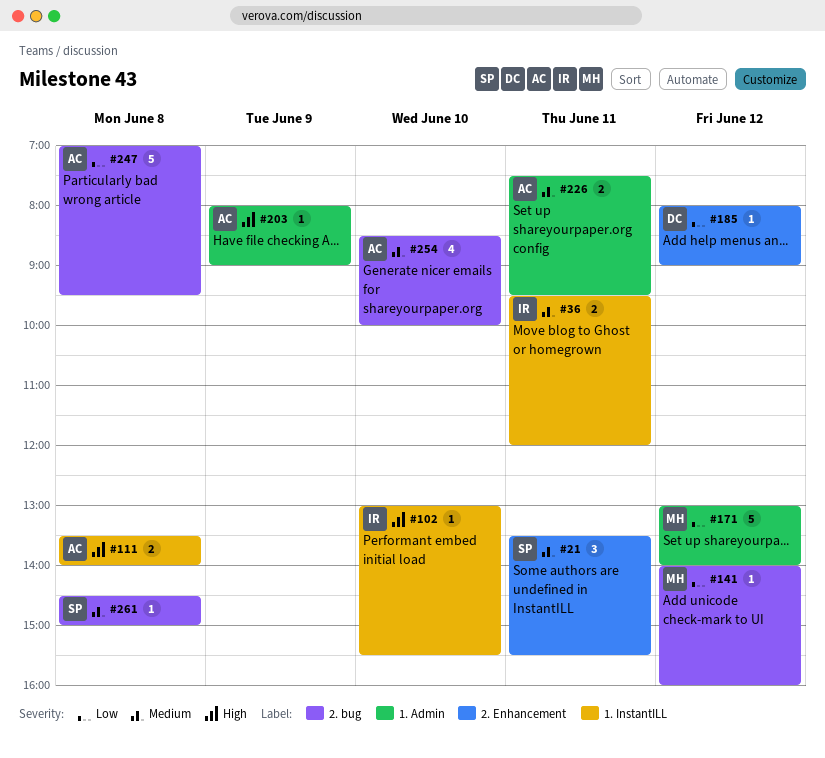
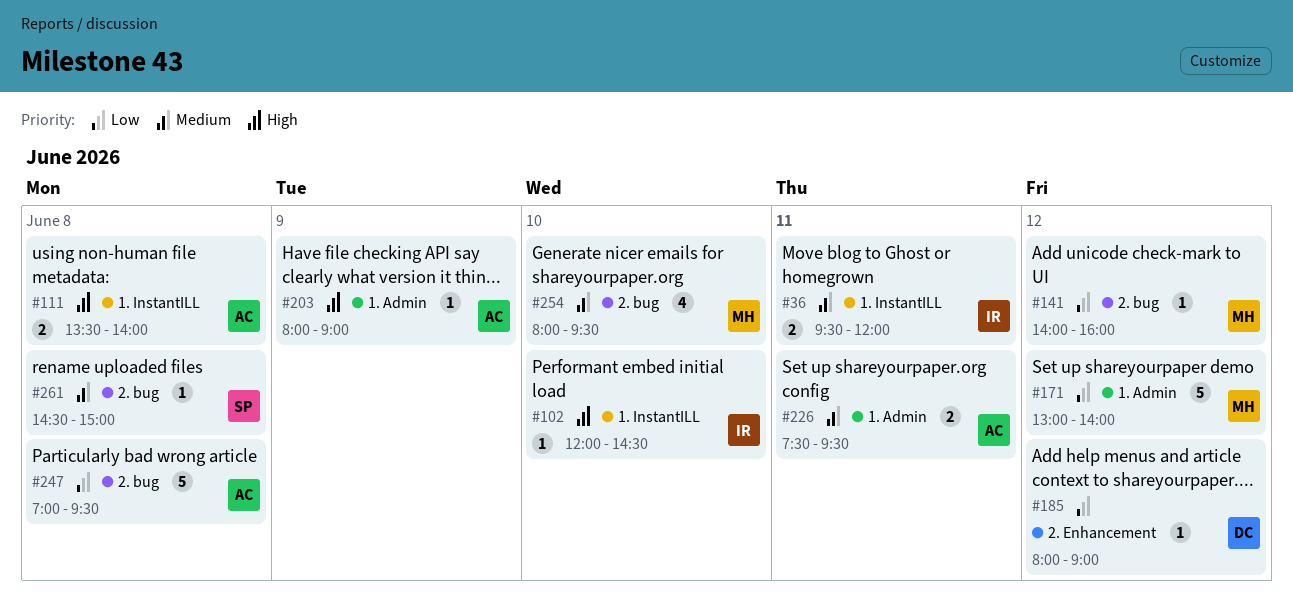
#21: present -> none
#102, begins: 13:00 -> 12:00
#102, ends: 15:30 -> 14:30
#254, owner: AC -> MH
#254, begins: 08:30 -> 08:00
#254, ends: 10:00 -> 09:30

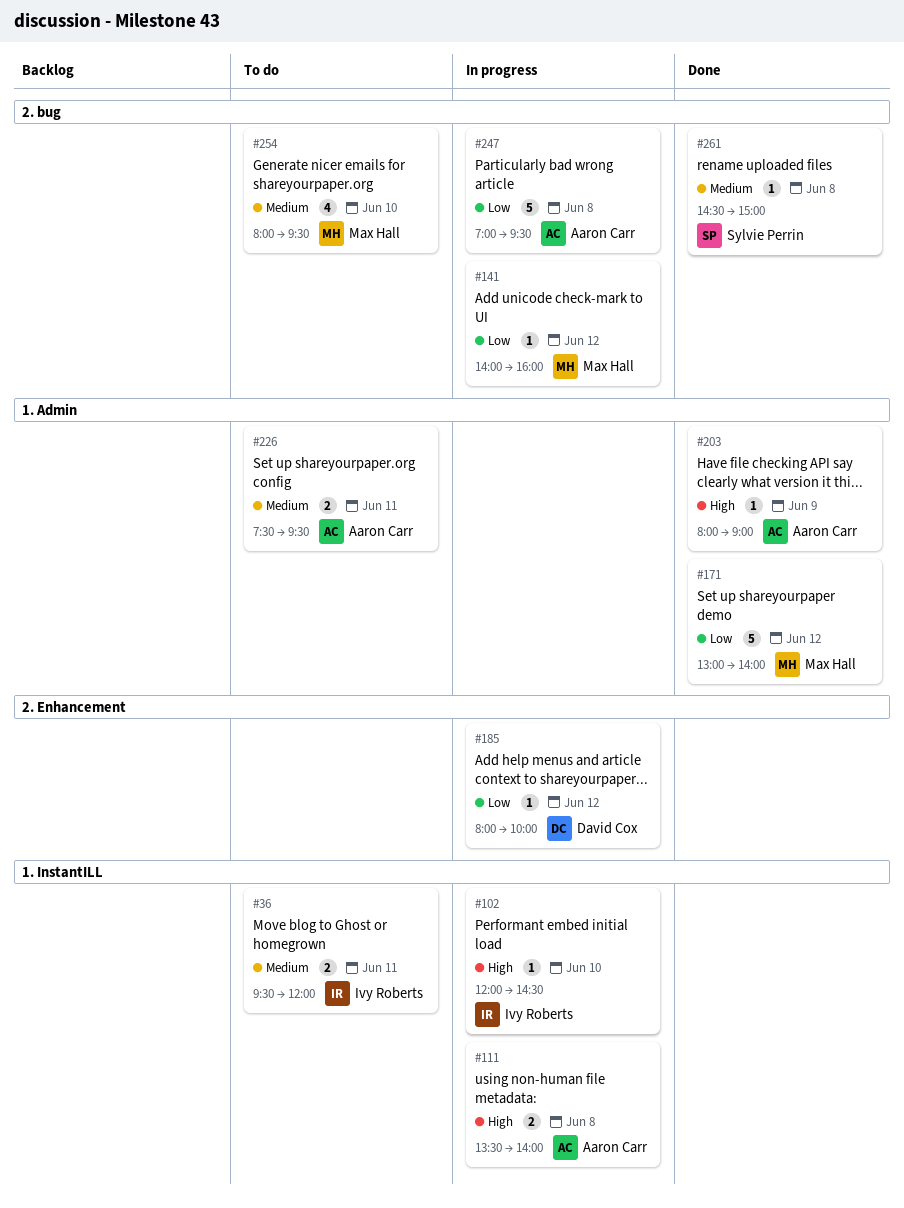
#185, ends: 09:00 -> 10:00

